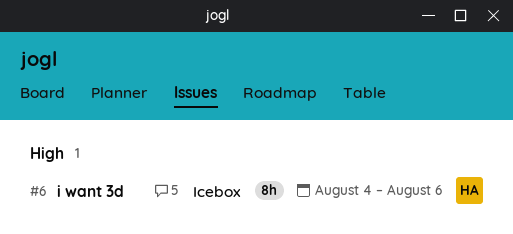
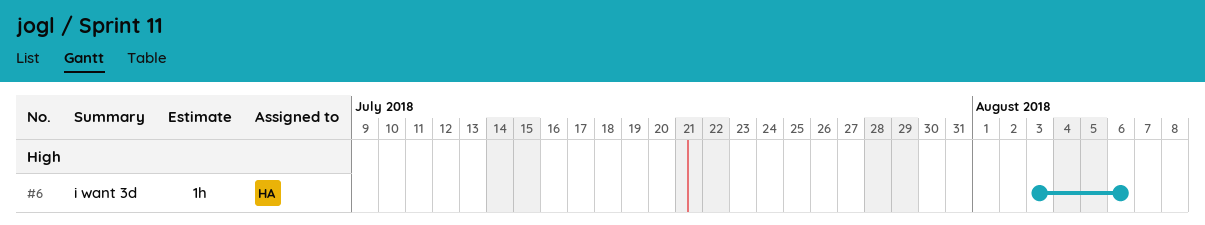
#6, estimate: 8h -> 1h
#6, start: Aug 4 -> Aug 3

